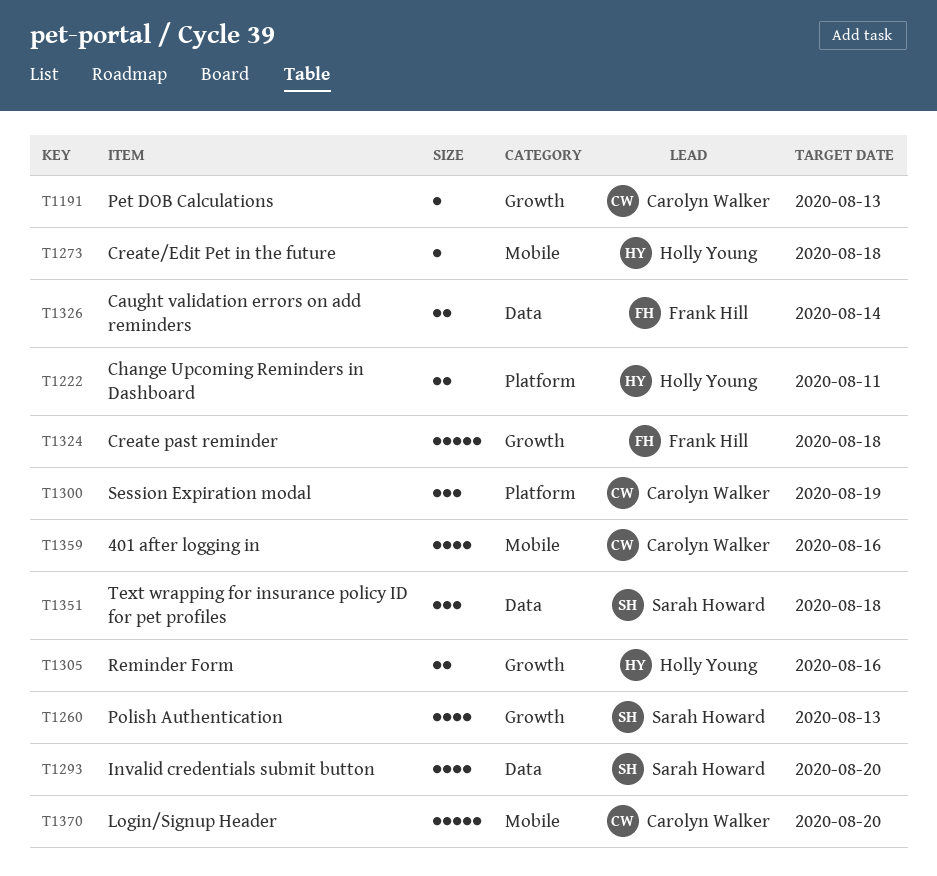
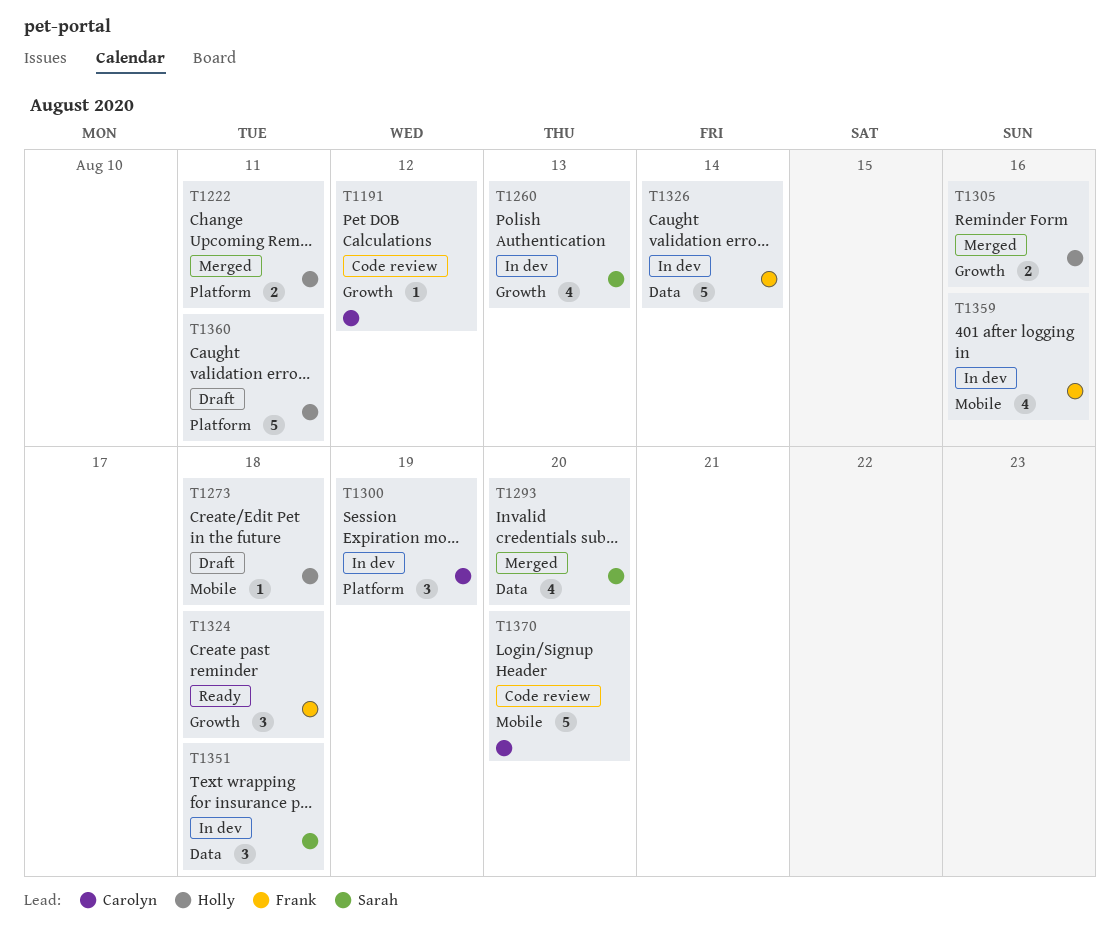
T1191, due: Aug 13 -> Aug 12
T1324, estimate: 5 -> 3
T1326, estimate: 2 -> 5
T1359, owner: Carolyn Walker -> Frank Hill
T1360: none -> present

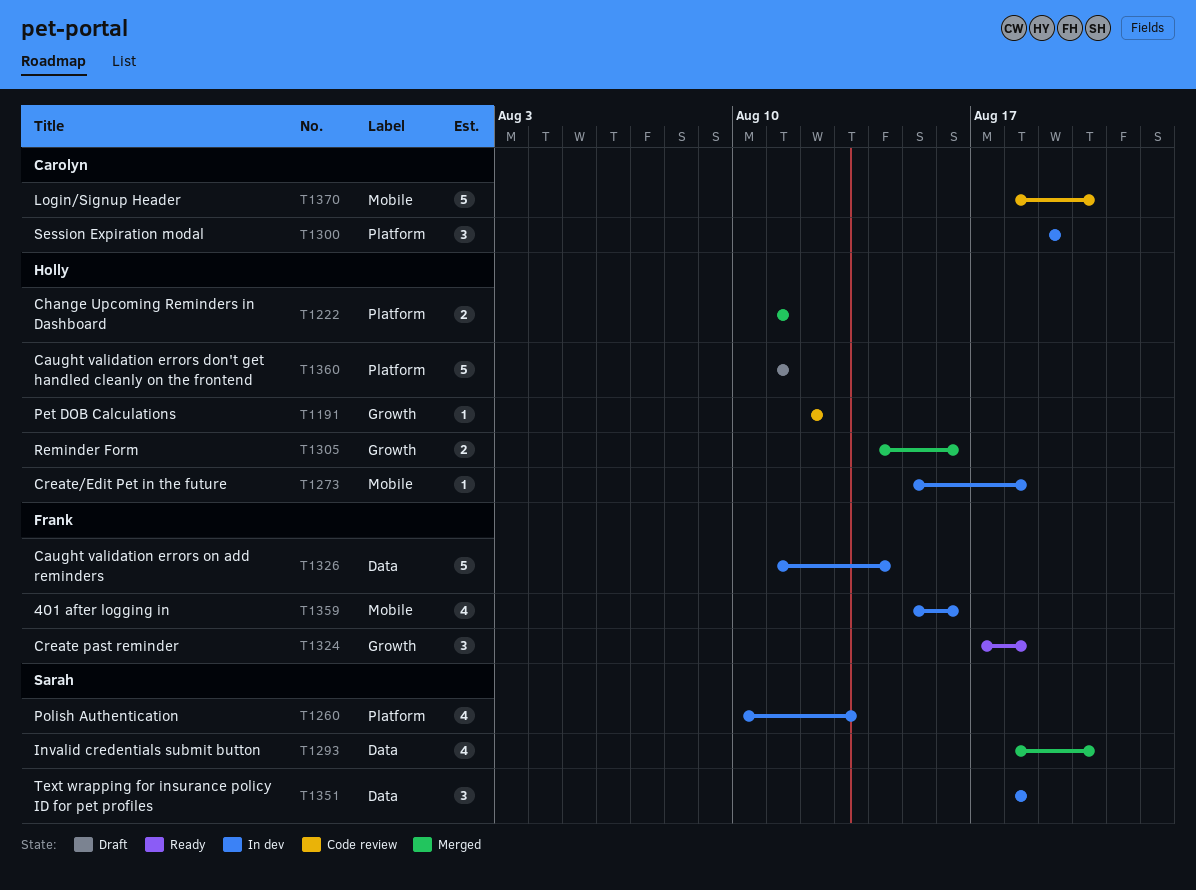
T1191, owner: Carolyn -> Holly
T1260, label: Growth -> Platform
T1273, status: Draft -> In dev

